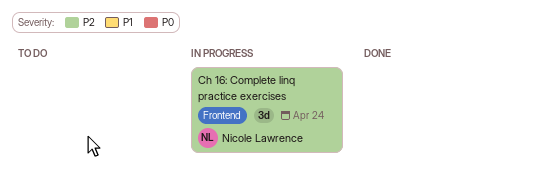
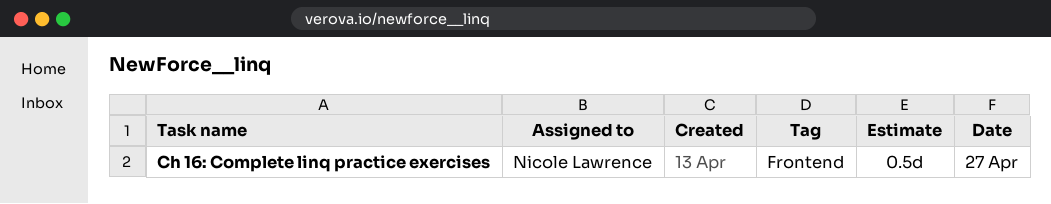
Ch 16: Complete linq practice exercises, estimate: 3d -> 0.5d
Ch 16: Complete linq practice exercises, day: Apr 24 -> Apr 27

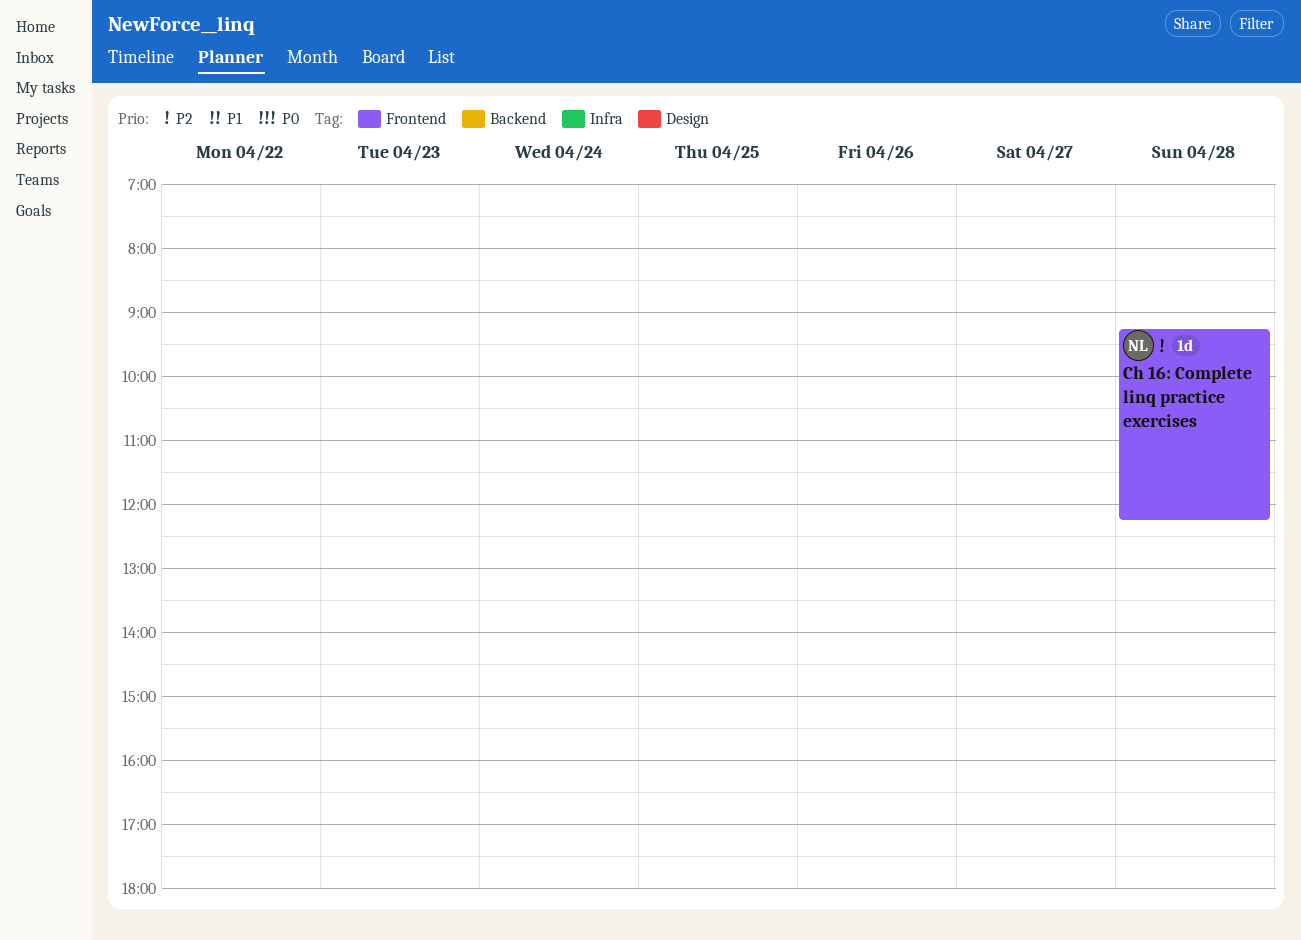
Ch 16: Complete linq practice exercises, estimate: 0.5d -> 1d
Ch 16: Complete linq practice exercises, day: Apr 27 -> Apr 28

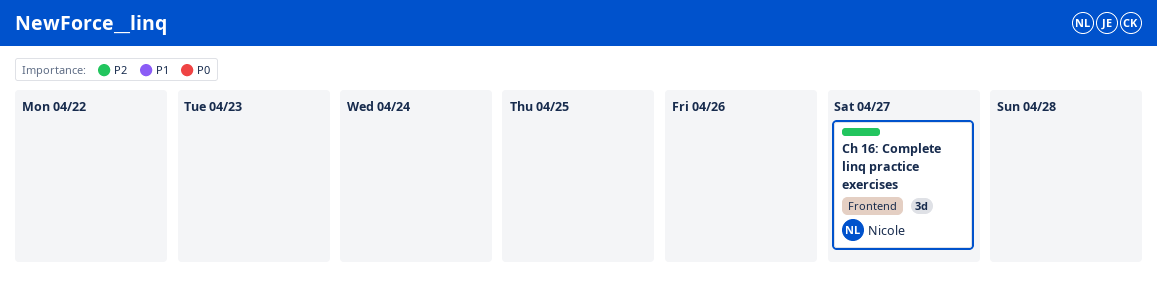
Ch 16: Complete linq practice exercises, estimate: 1d -> 3d
Ch 16: Complete linq practice exercises, day: Apr 28 -> Apr 27

